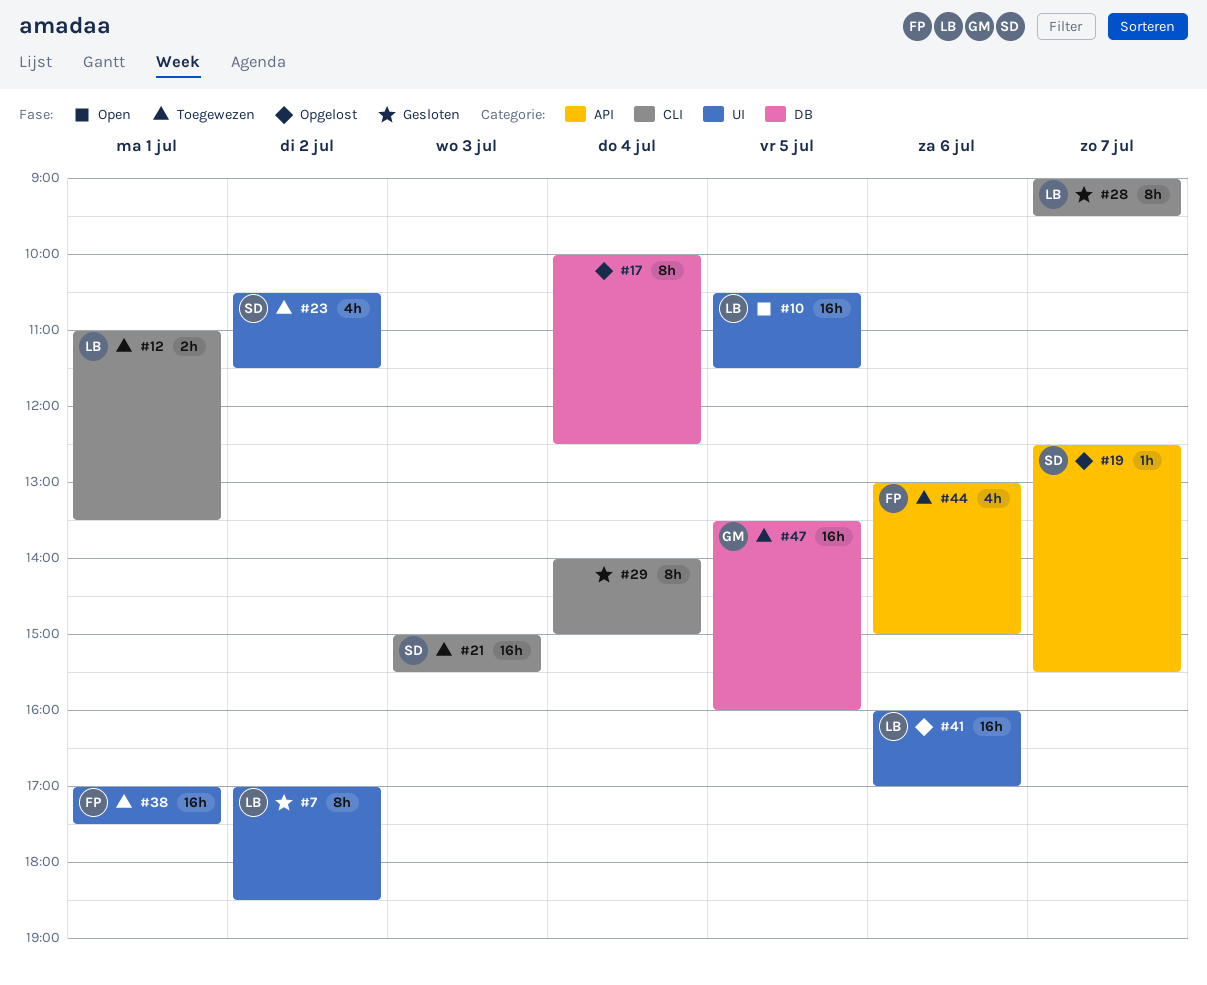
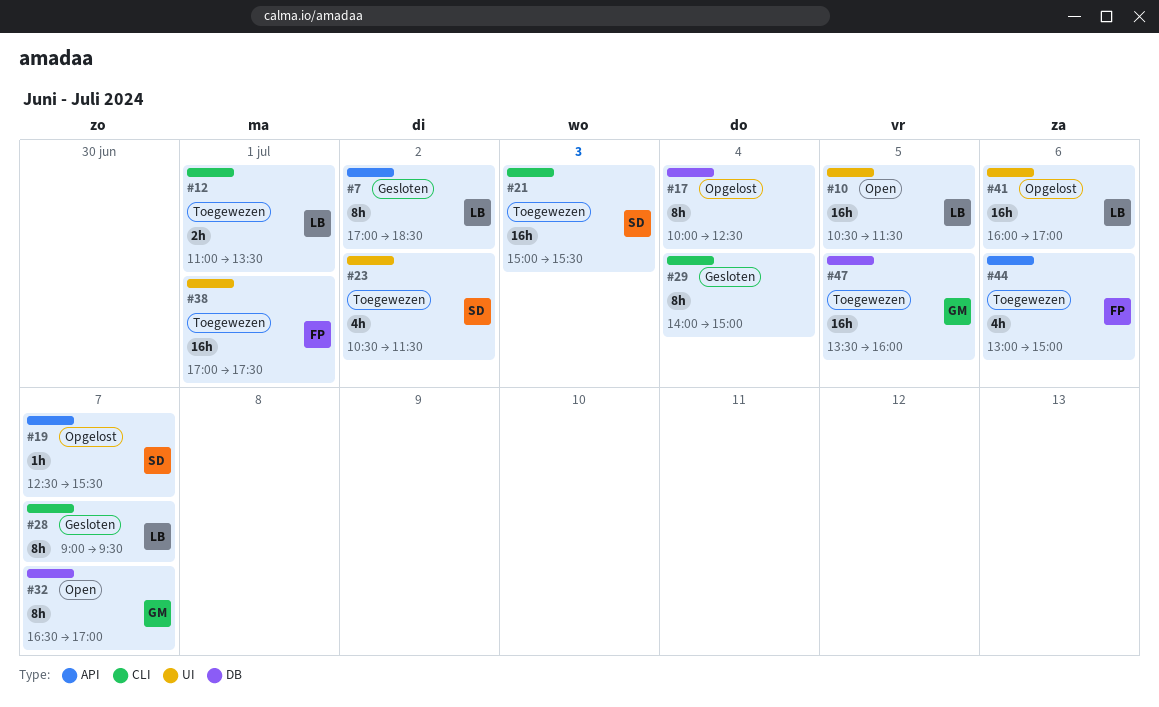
#7, label: UI -> API
#32: none -> present

